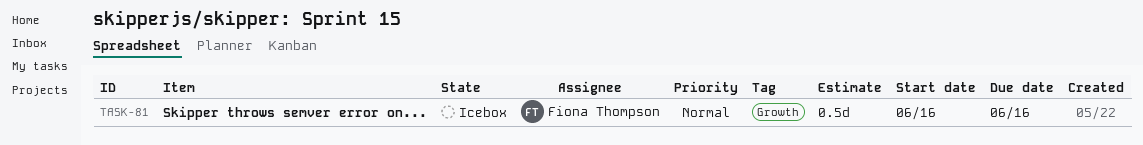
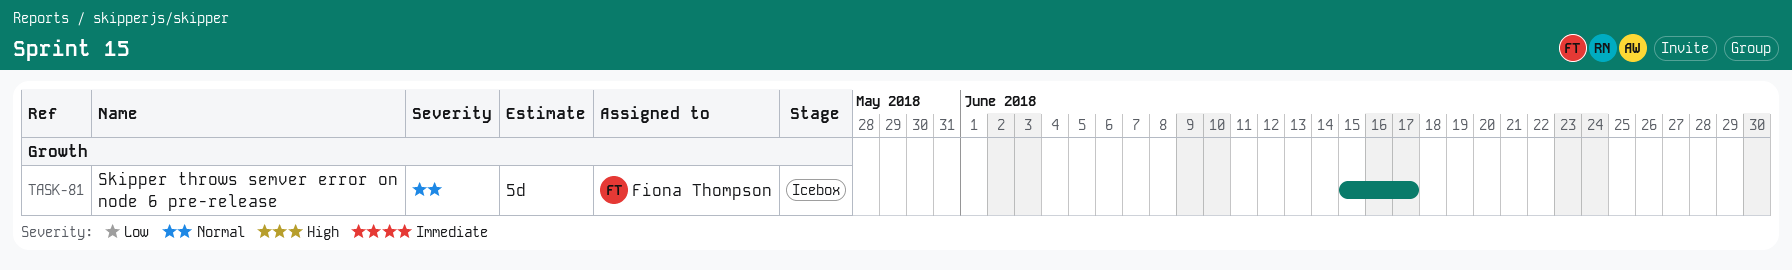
TASK-81, estimate: 0.5d -> 5d
TASK-81, start: Jun 16 -> Jun 15
TASK-81, due: Jun 16 -> Jun 17

